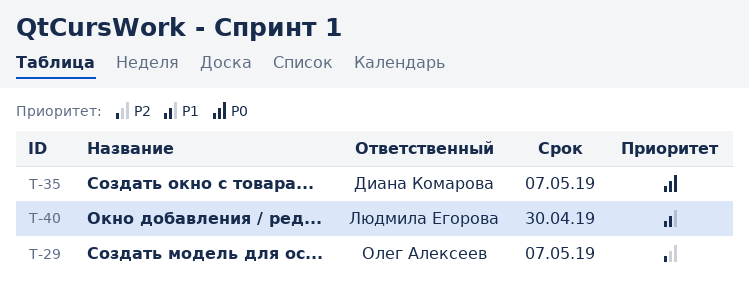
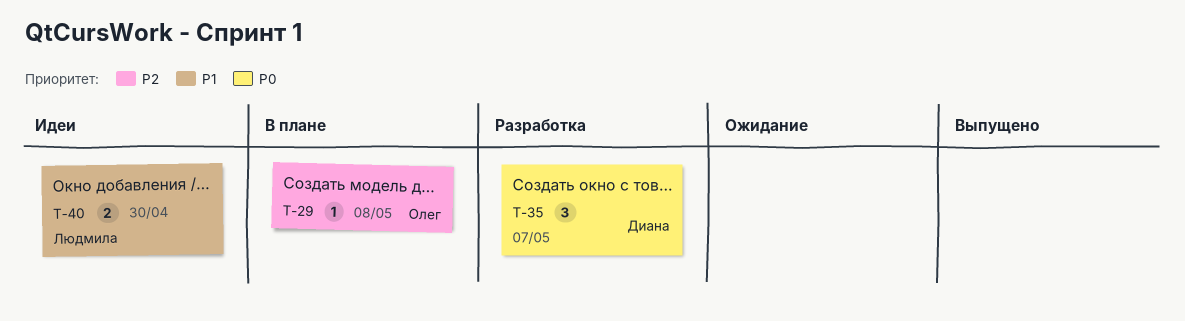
T-29, due: May 7 -> May 8

